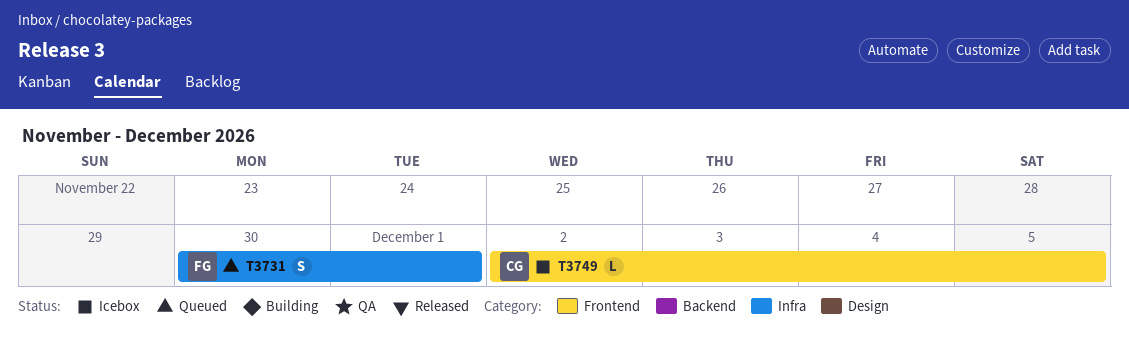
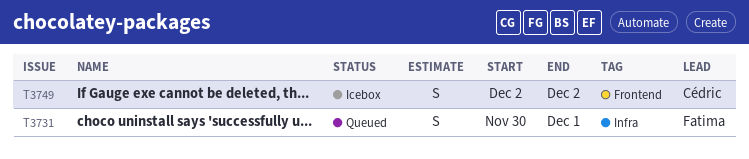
T3749, estimate: L -> S
T3749, due: Dec 5 -> Dec 2

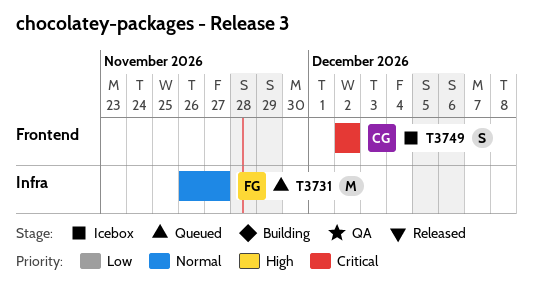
T3731, estimate: S -> M
T3731, start: Nov 30 -> Nov 26
T3731, due: Dec 1 -> Nov 27

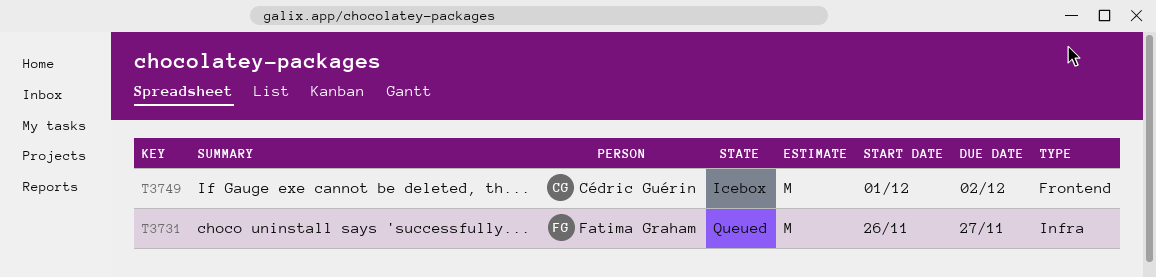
T3749, estimate: S -> M
T3749, start: Dec 2 -> Dec 1

